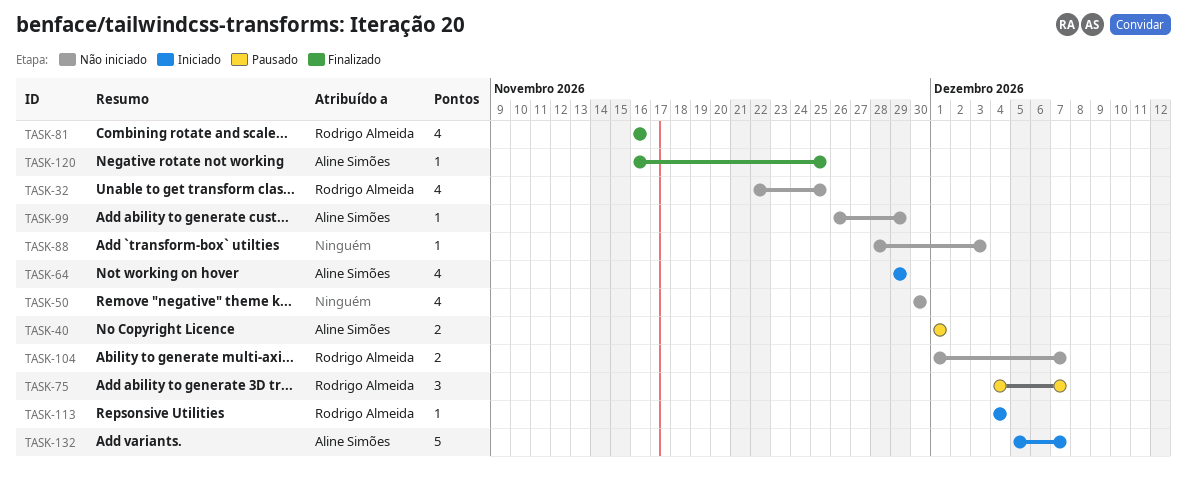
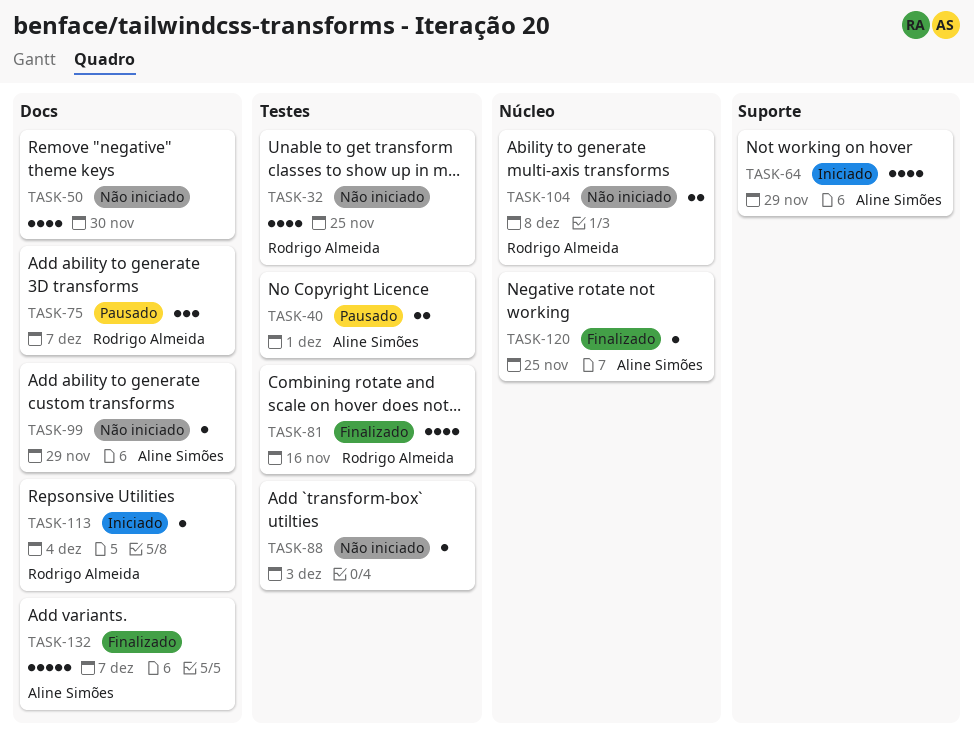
TASK-104, due: Dec 7 -> Dec 8
TASK-132, status: Iniciado -> Finalizado

